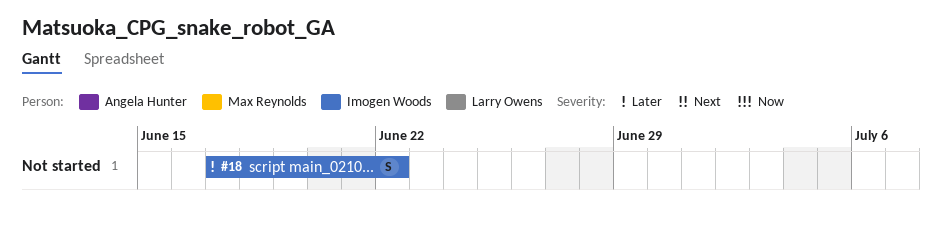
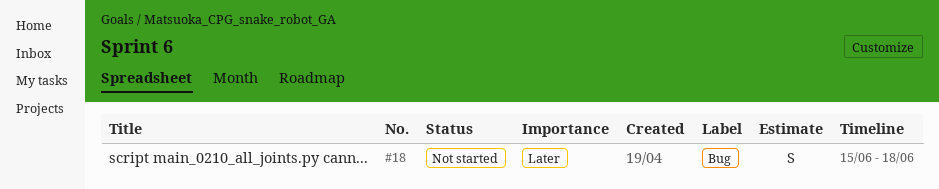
#18, start: Jun 17 -> Jun 15
#18, due: Jun 22 -> Jun 18

